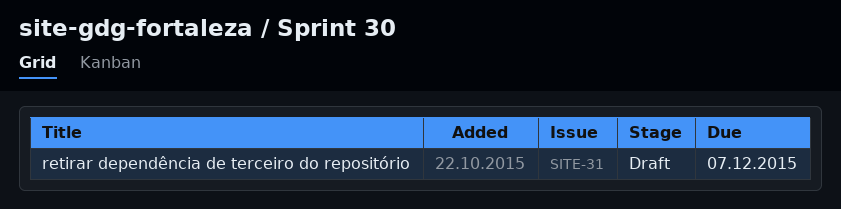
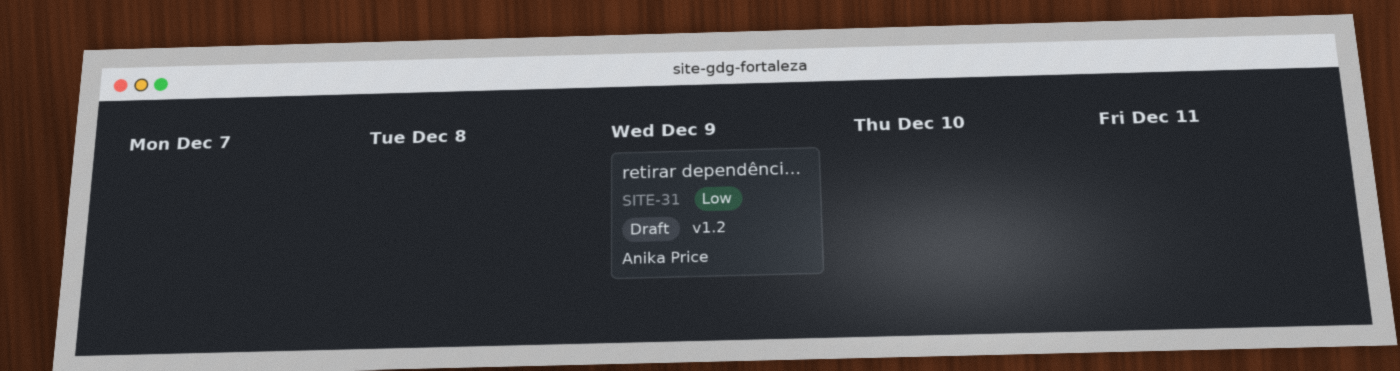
SITE-31, due: Dec 7 -> Dec 9

